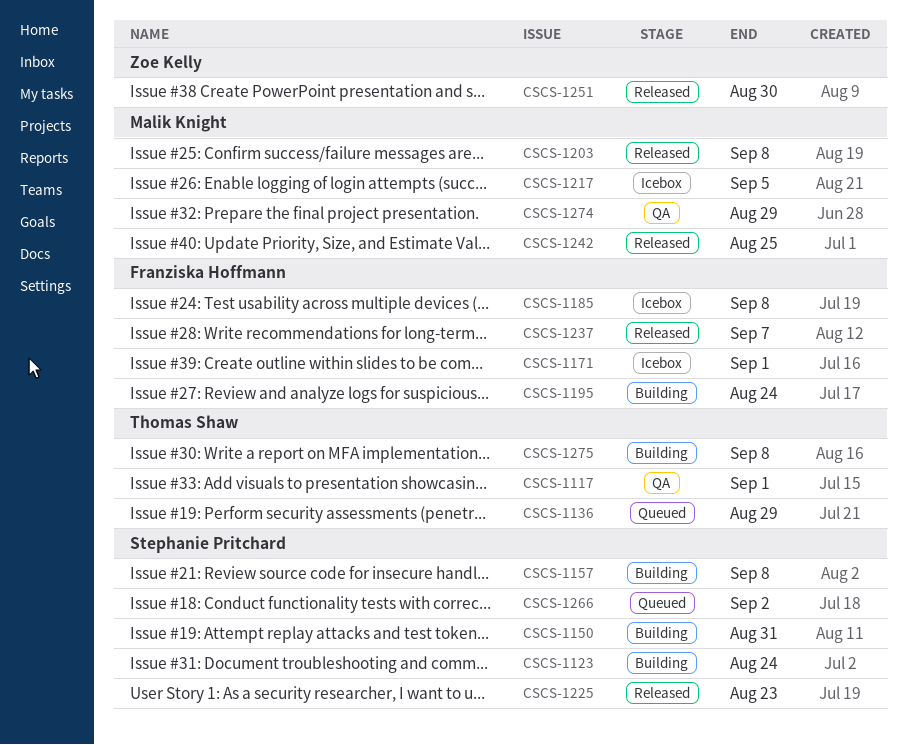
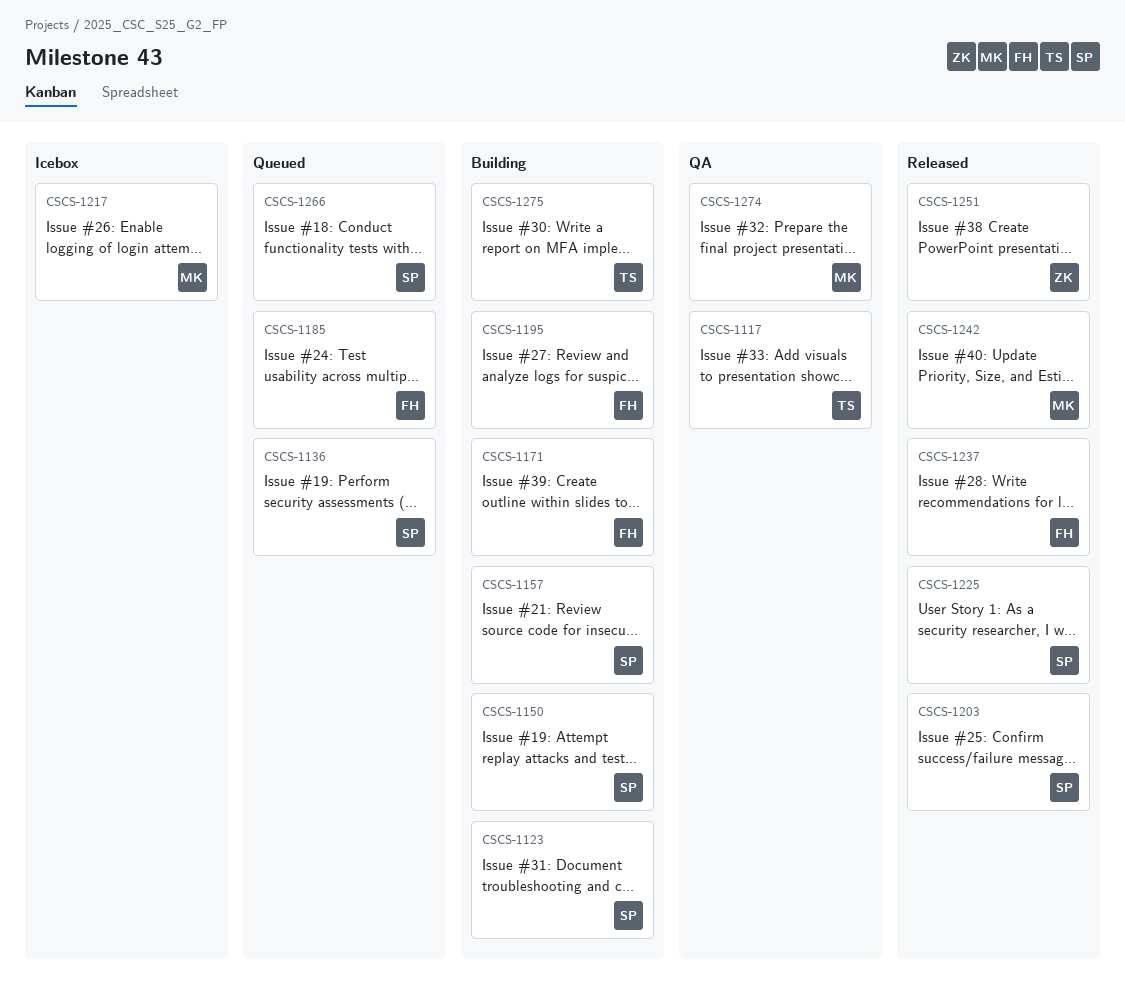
CSCS-1136, owner: Thomas Shaw -> Stephanie Pritchard
CSCS-1171, status: Icebox -> Building
CSCS-1185, status: Icebox -> Queued
CSCS-1203, owner: Malik Knight -> Stephanie Pritchard

